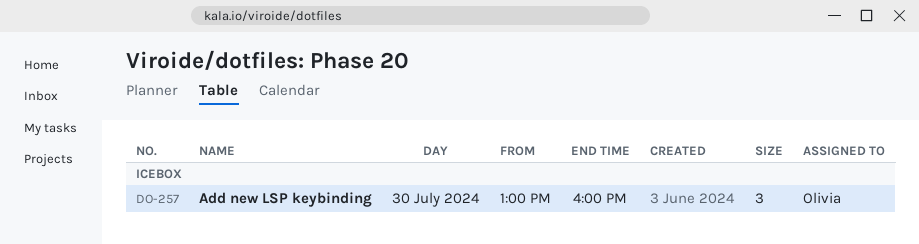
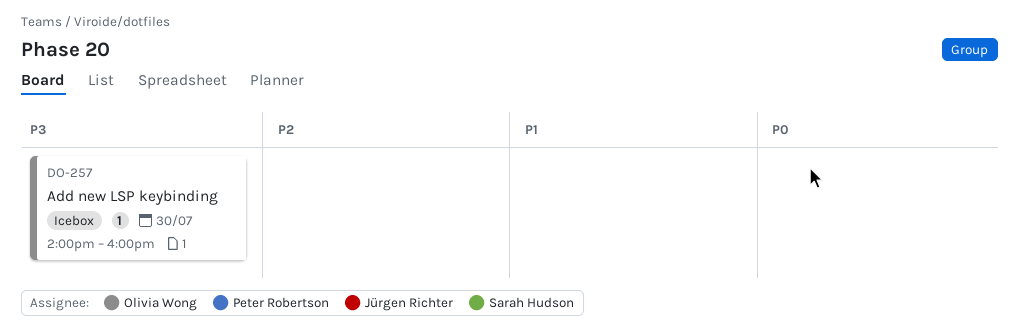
DO-257, estimate: 3 -> 1
DO-257, begins: 13:00 -> 14:00

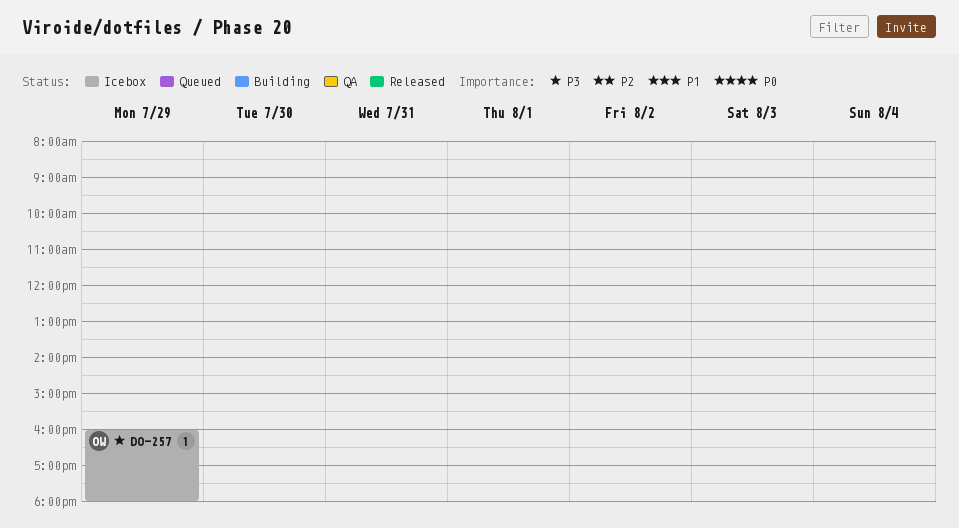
DO-257, day: Jul 30 -> Jul 29
DO-257, begins: 14:00 -> 16:00
DO-257, ends: 16:00 -> 18:00

